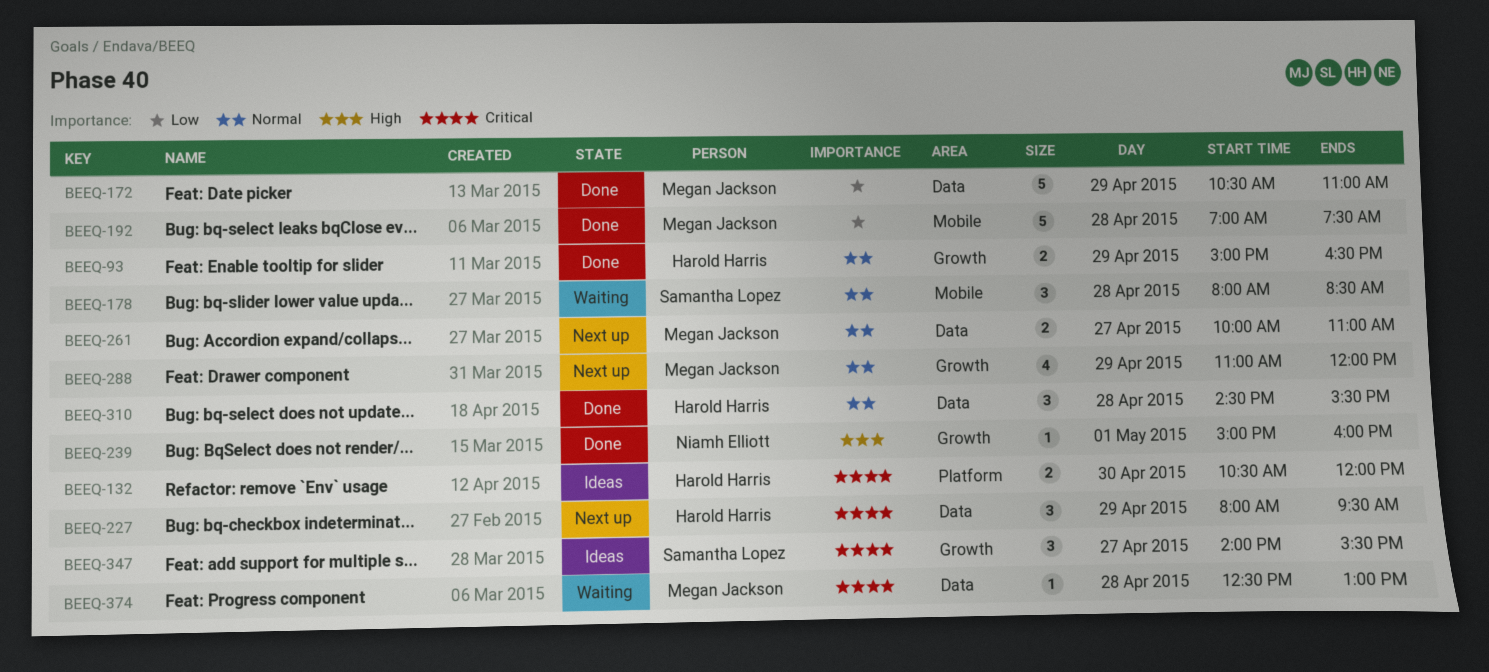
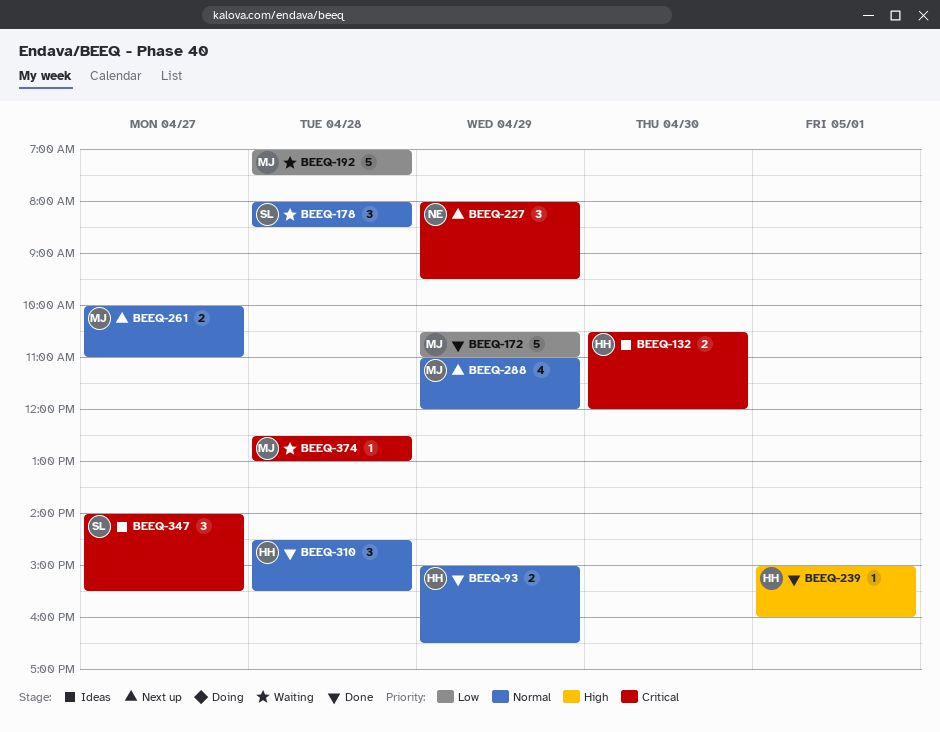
BEEQ-192, status: Done -> Waiting
BEEQ-227, owner: Harold Harris -> Niamh Elliott
BEEQ-239, owner: Niamh Elliott -> Harold Harris

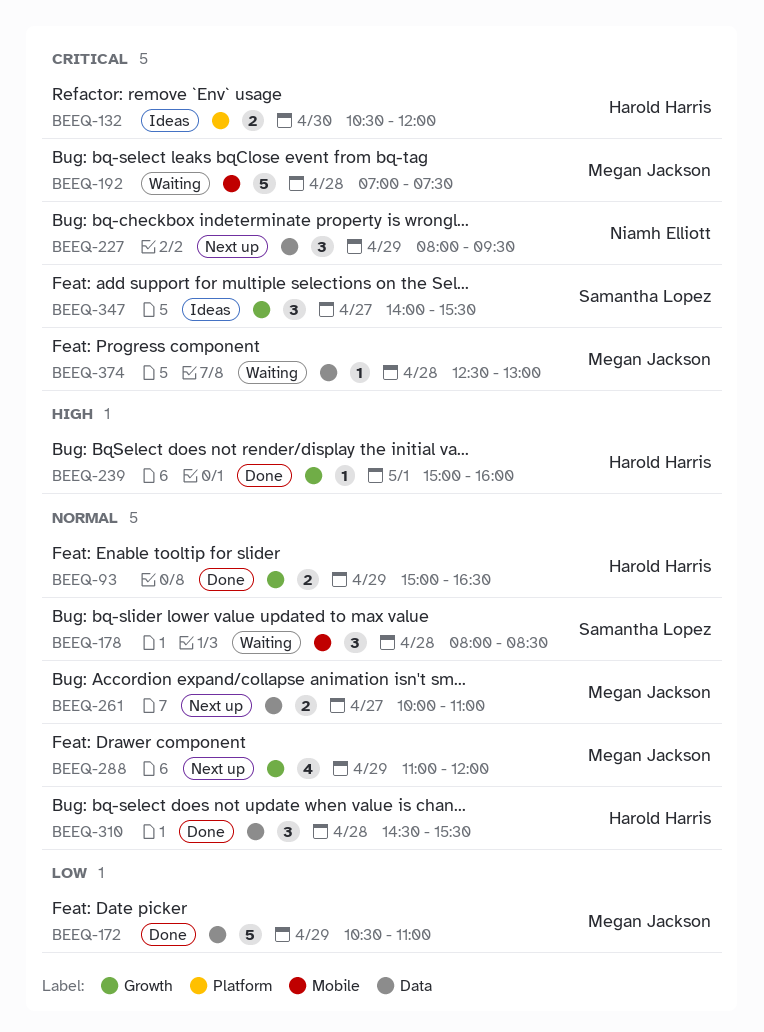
BEEQ-192, priority: Low -> Critical

